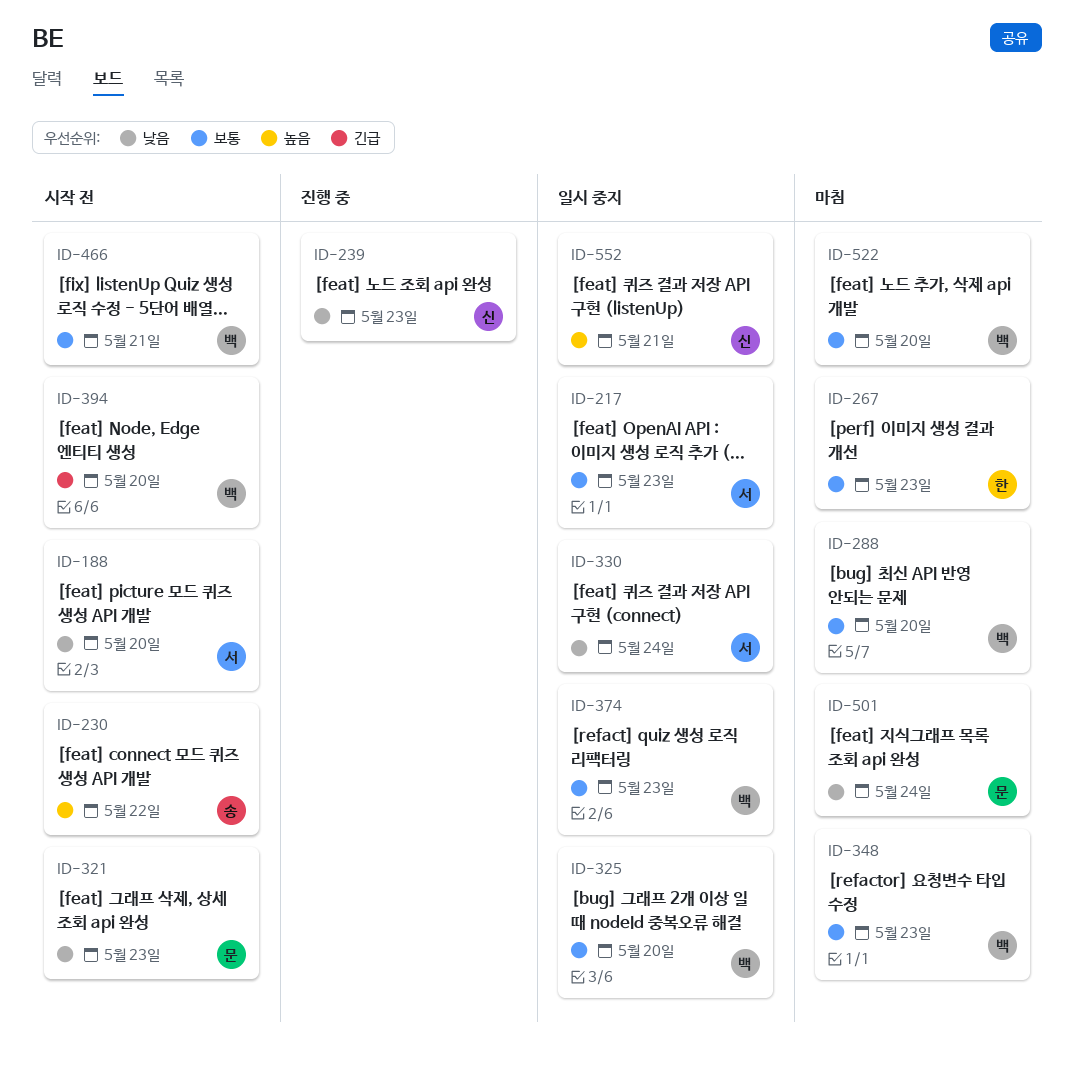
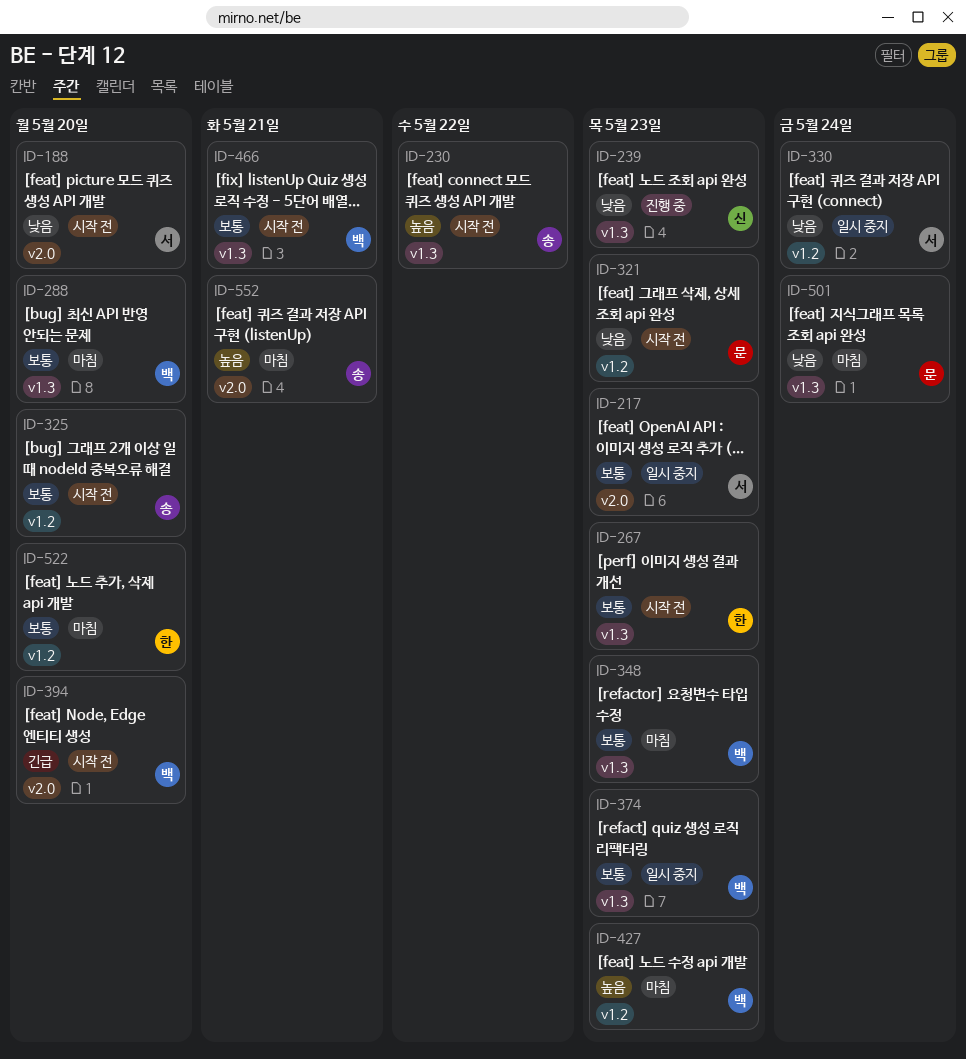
ID-267, status: 마침 -> 시작 전
ID-325, status: 일시 중지 -> 시작 전
ID-325, owner: 백 -> 송
ID-427: none -> present
ID-522, owner: 백 -> 한
ID-552, status: 일시 중지 -> 마침
ID-552, owner: 신 -> 송

